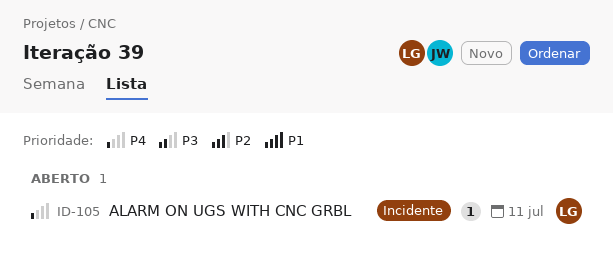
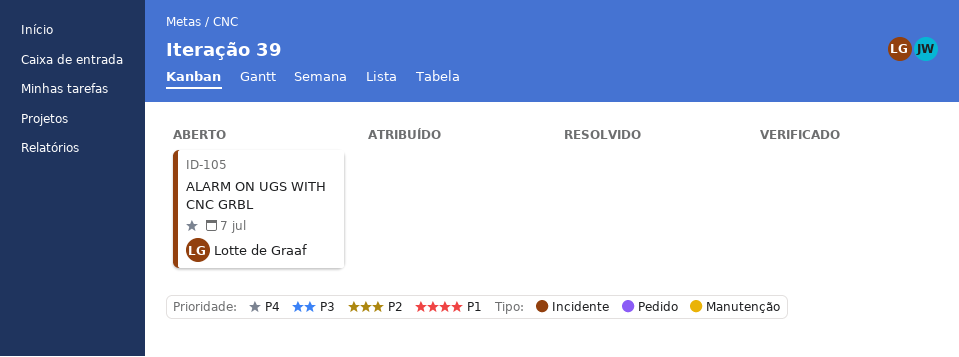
ID-105, due: Jul 11 -> Jul 7

